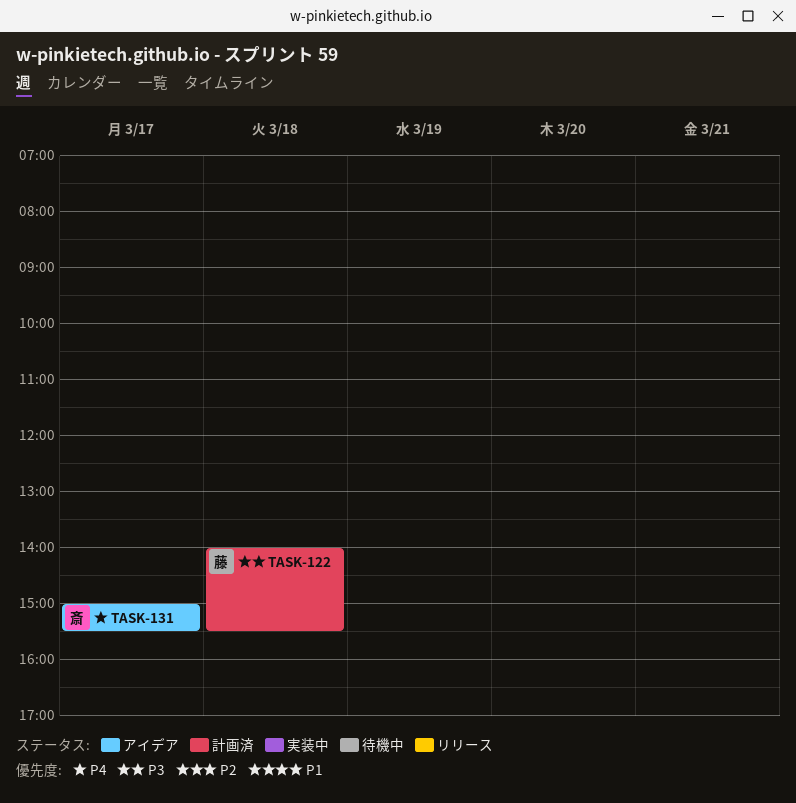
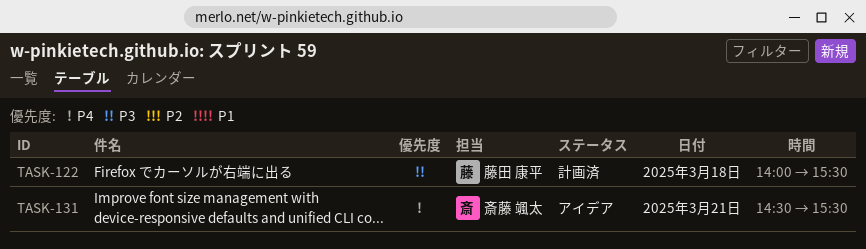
TASK-131, day: Mar 17 -> Mar 21
TASK-131, begins: 15:00 -> 14:30

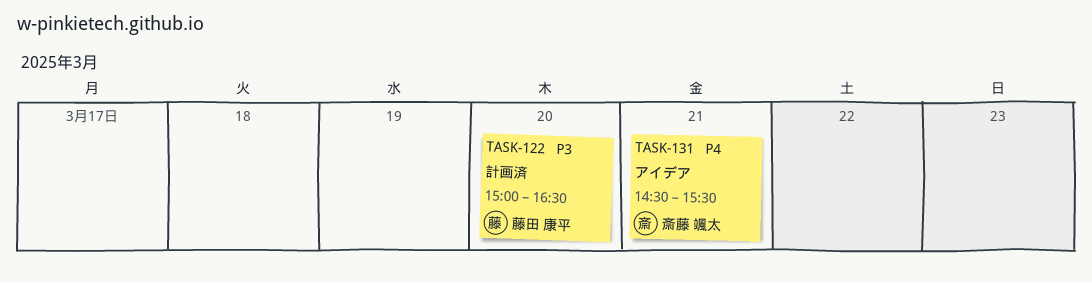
TASK-122, day: Mar 18 -> Mar 20
TASK-122, begins: 14:00 -> 15:00
TASK-122, ends: 15:30 -> 16:30

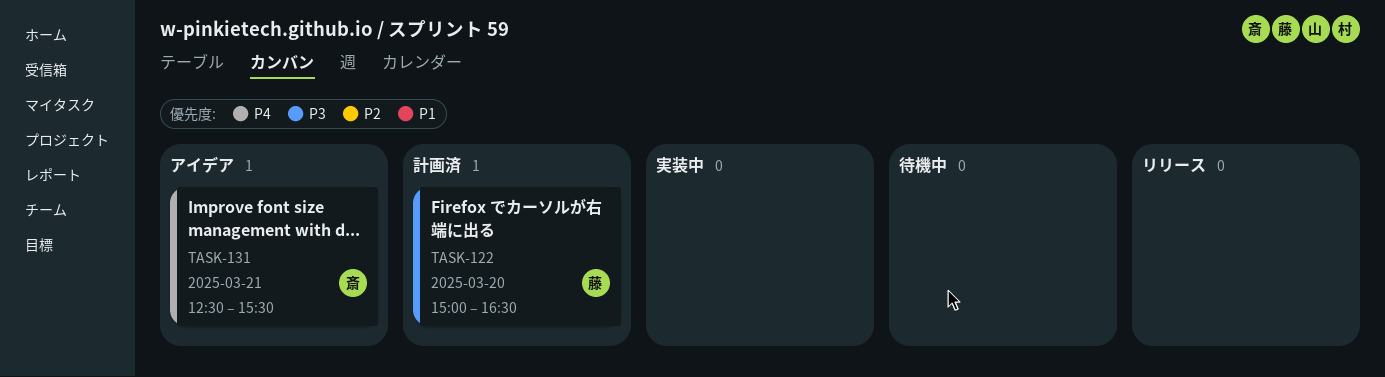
TASK-131, begins: 14:30 -> 12:30

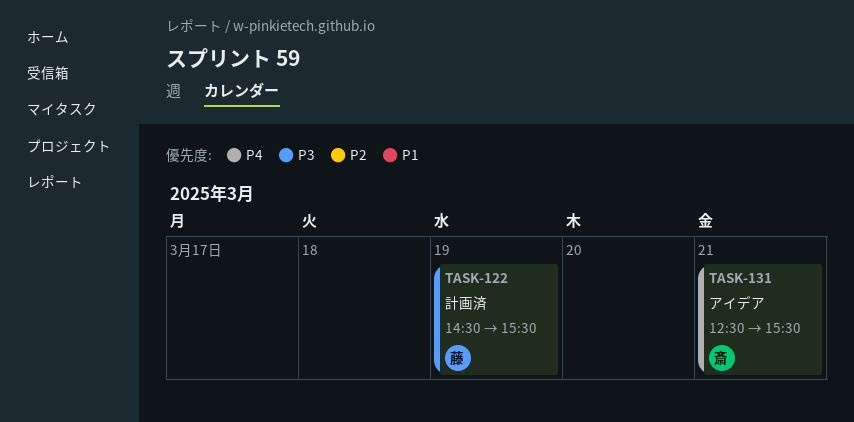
TASK-122, day: Mar 20 -> Mar 19
TASK-122, begins: 15:00 -> 14:30
TASK-122, ends: 16:30 -> 15:30

